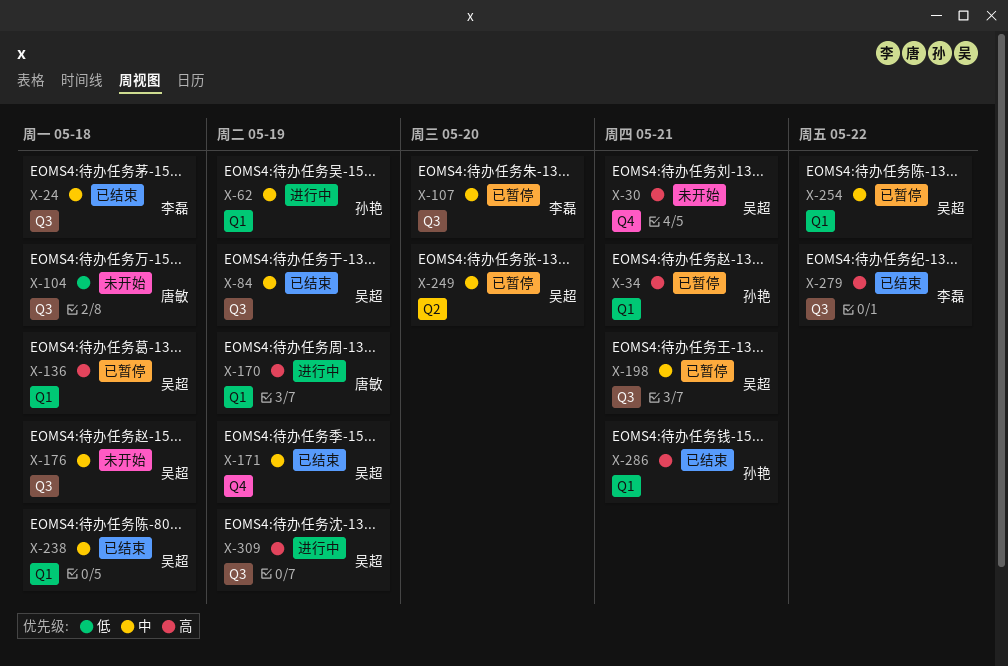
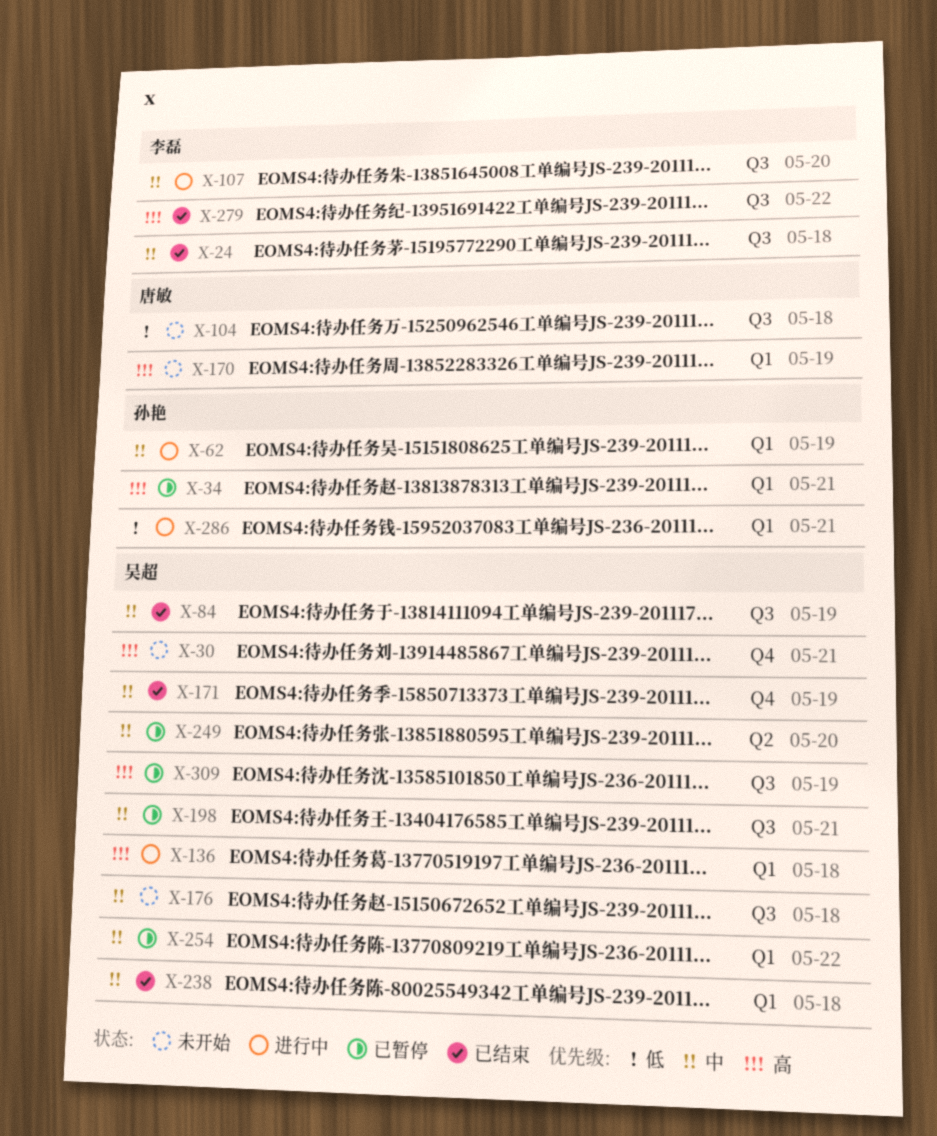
X-107, status: 已暂停 -> 进行中
X-136, status: 已暂停 -> 进行中
X-170, status: 进行中 -> 未开始
X-286, status: 已结束 -> 进行中
X-286, priority: 高 -> 低
X-309, status: 进行中 -> 已暂停

